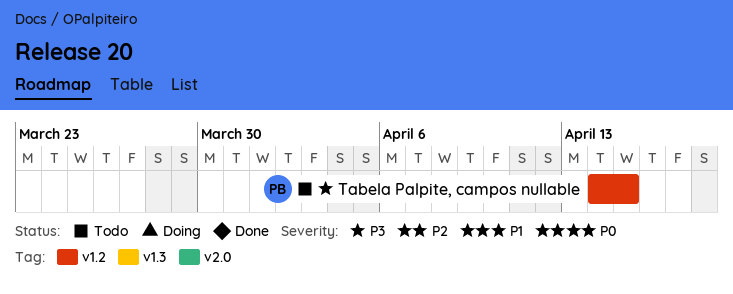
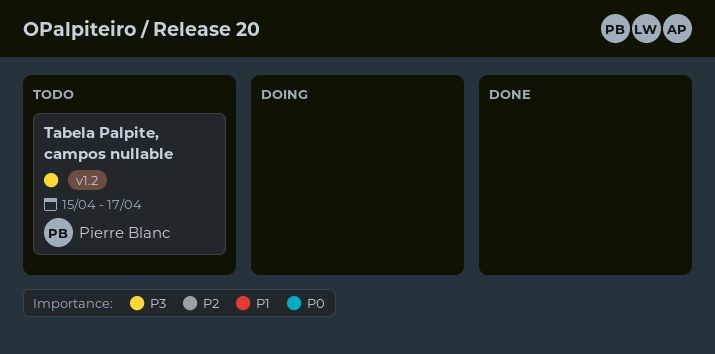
Tabela Palpite, campos nullable, start: Apr 14 -> Apr 15
Tabela Palpite, campos nullable, due: Apr 15 -> Apr 17

